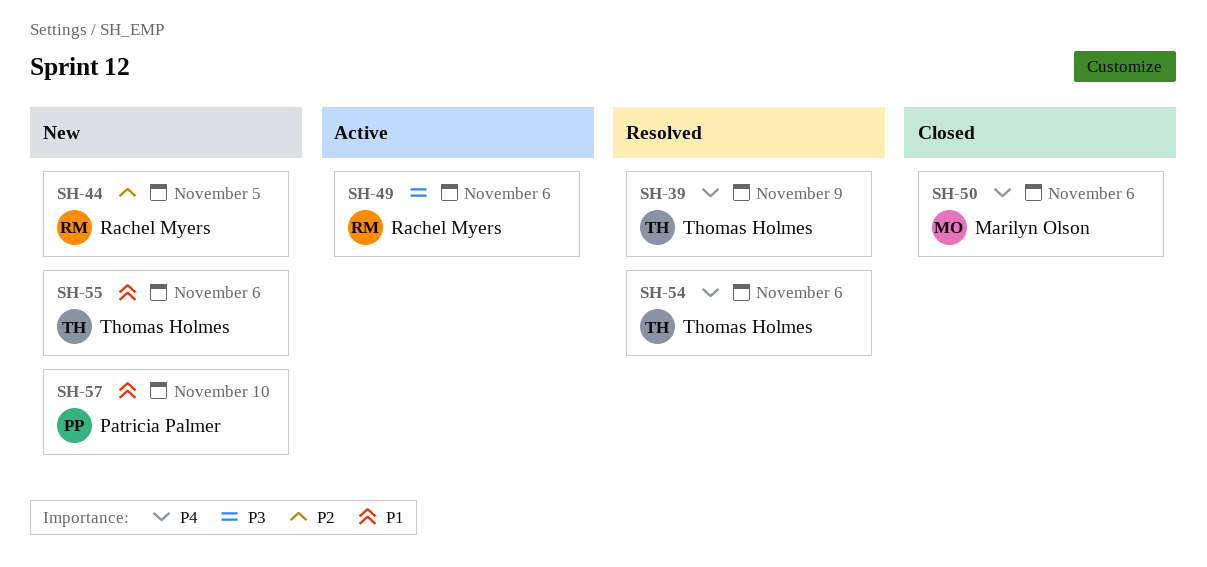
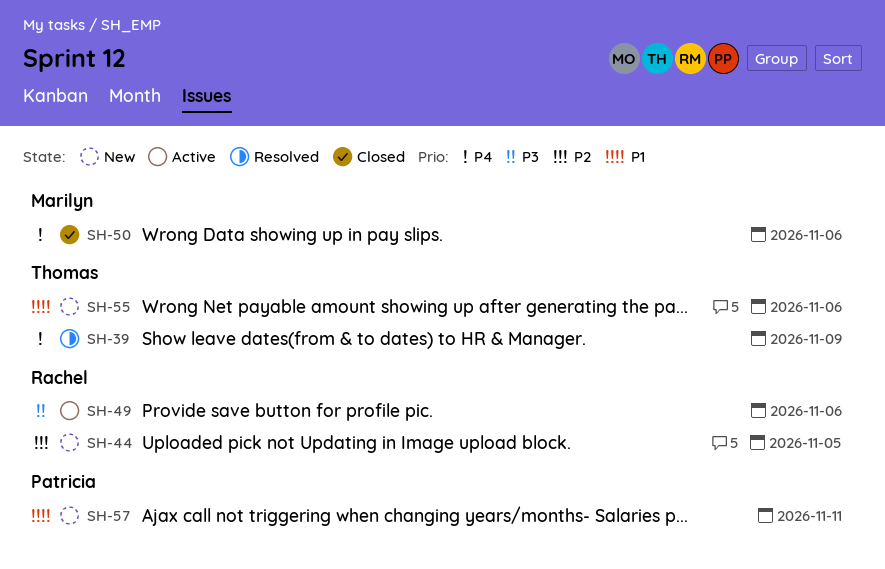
SH-54: present -> none
SH-57, due: Nov 10 -> Nov 11

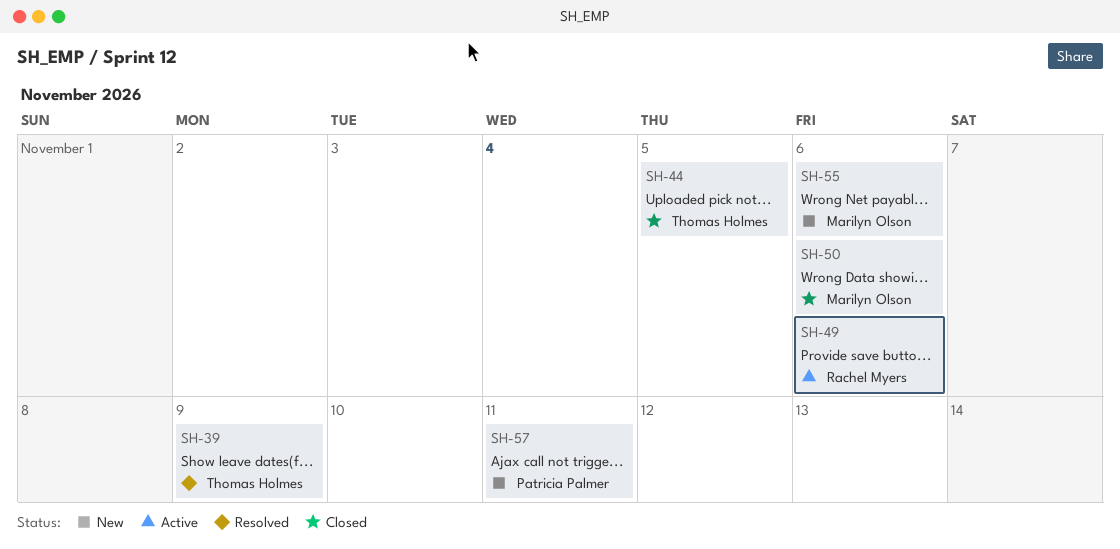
SH-44, status: New -> Closed
SH-44, owner: Rachel Myers -> Thomas Holmes
SH-55, owner: Thomas Holmes -> Marilyn Olson

